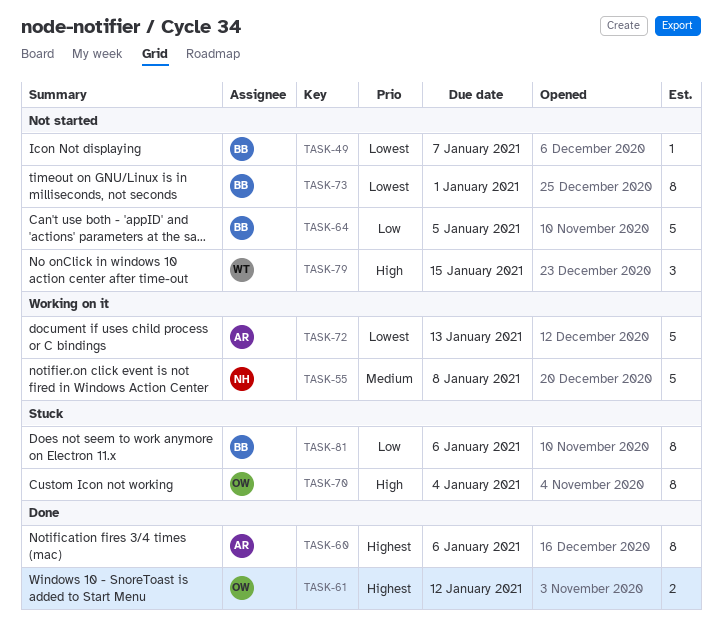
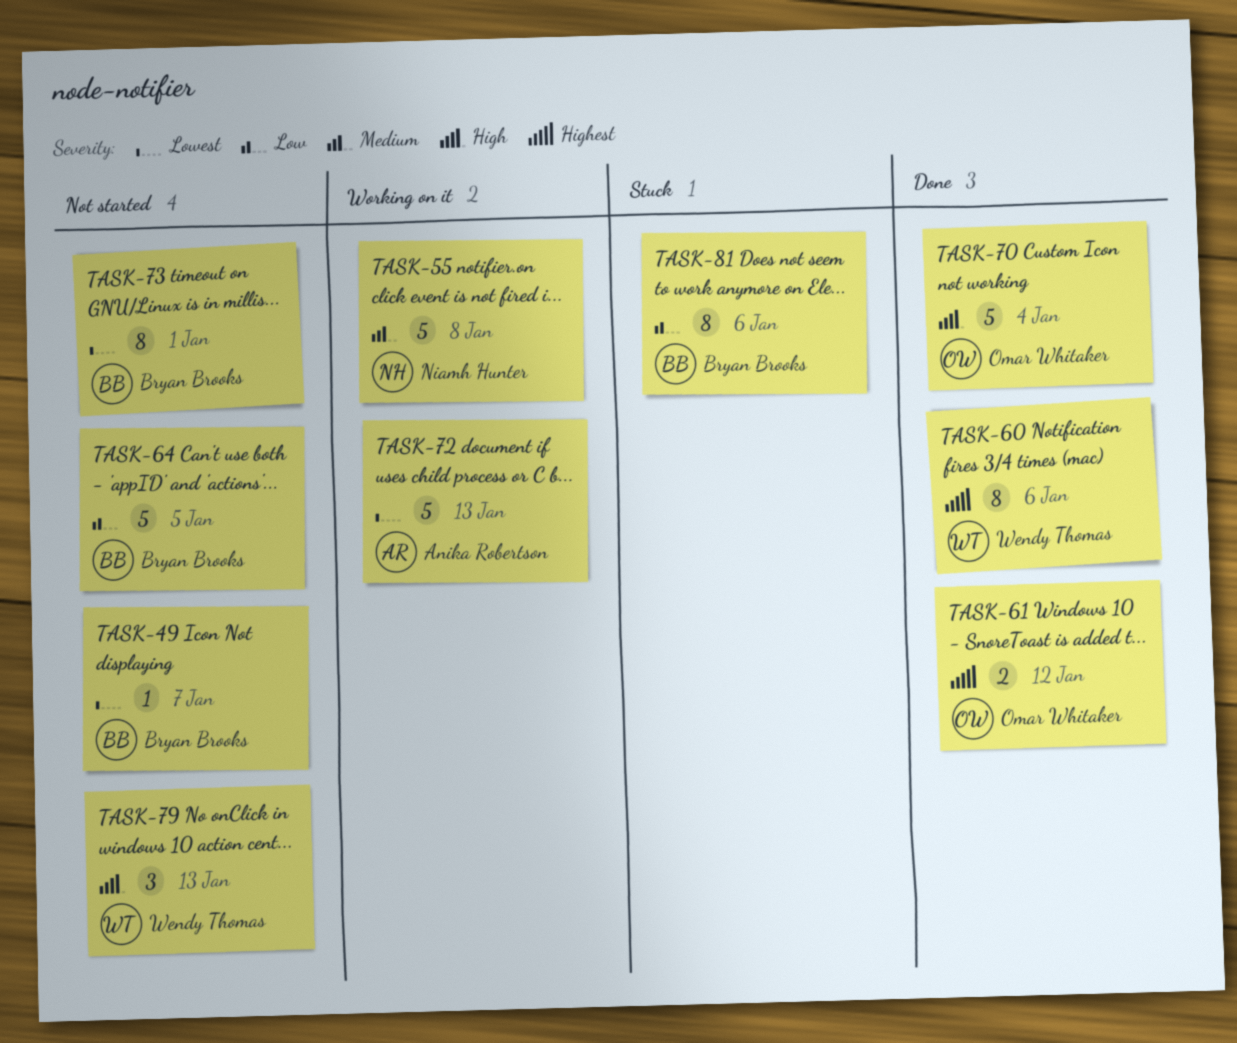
TASK-60, owner: Anika Robertson -> Wendy Thomas
TASK-70, status: Stuck -> Done
TASK-70, estimate: 8 -> 5
TASK-79, due: Jan 15 -> Jan 13

